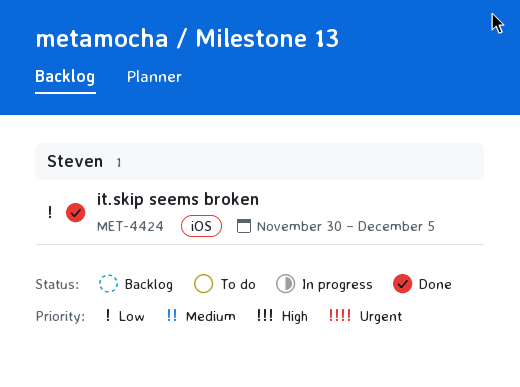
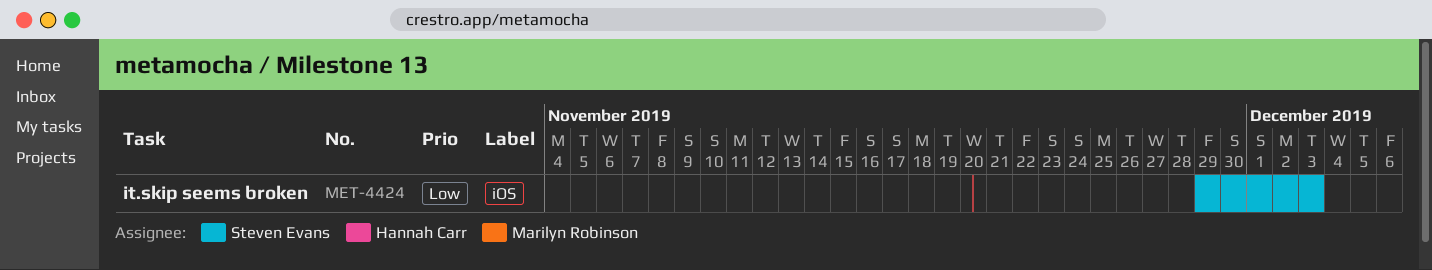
MET-4424, start: Nov 30 -> Nov 29
MET-4424, due: Dec 5 -> Dec 3

